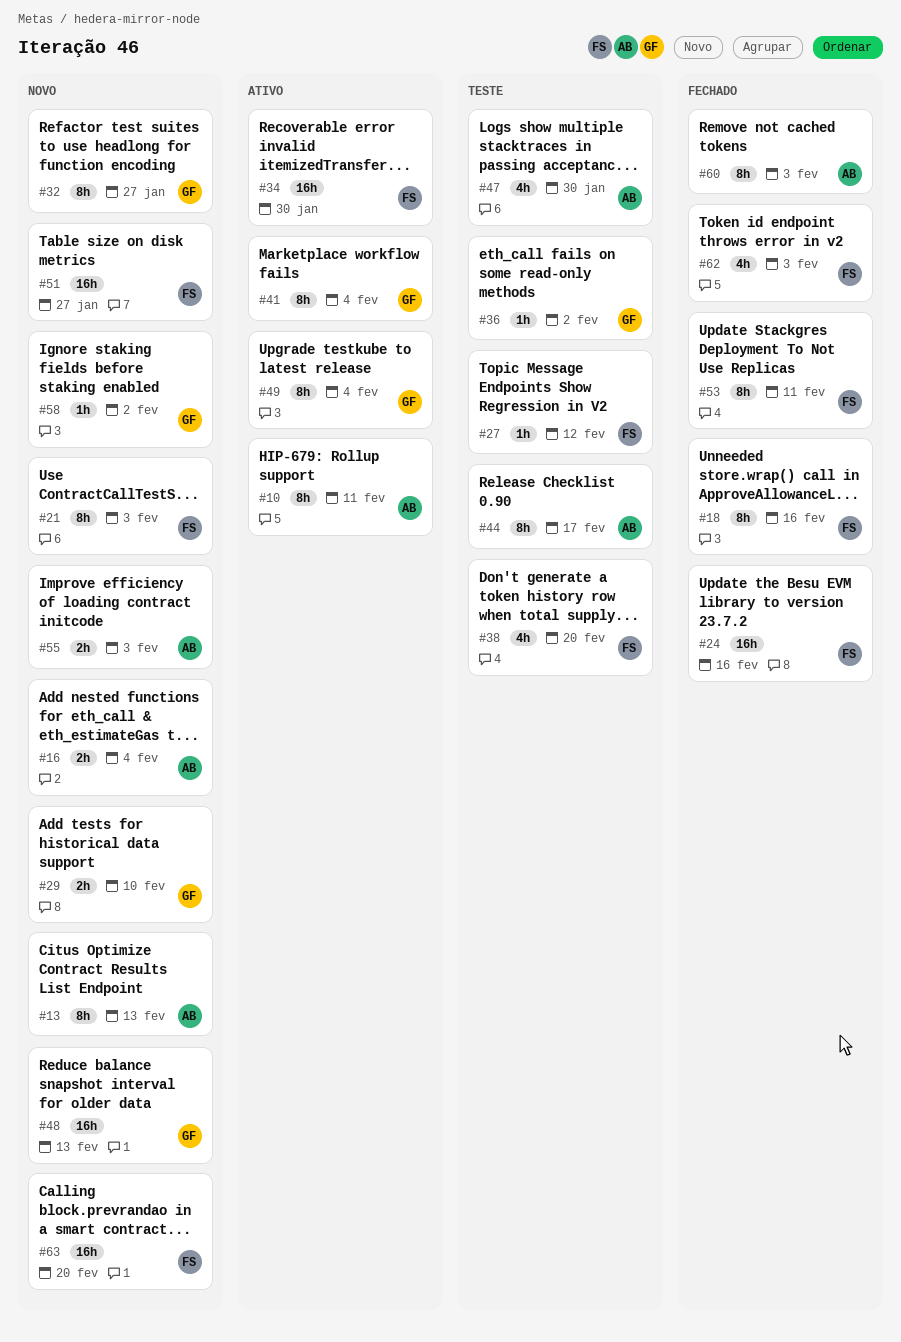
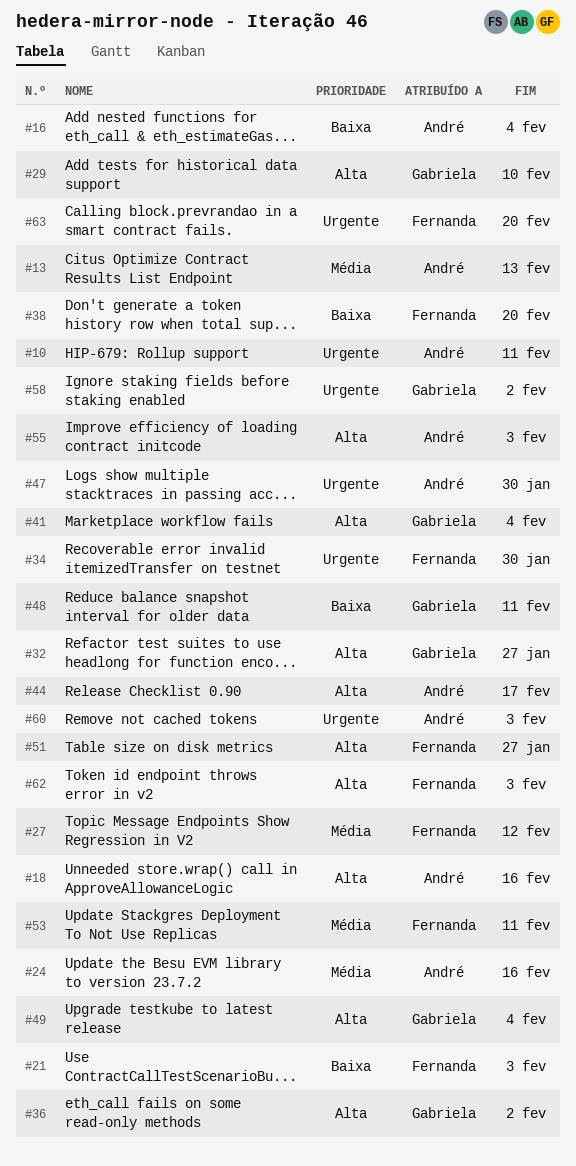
#18, owner: Fernanda -> André
#24, owner: Fernanda -> André
#48, due: Feb 13 -> Feb 11

